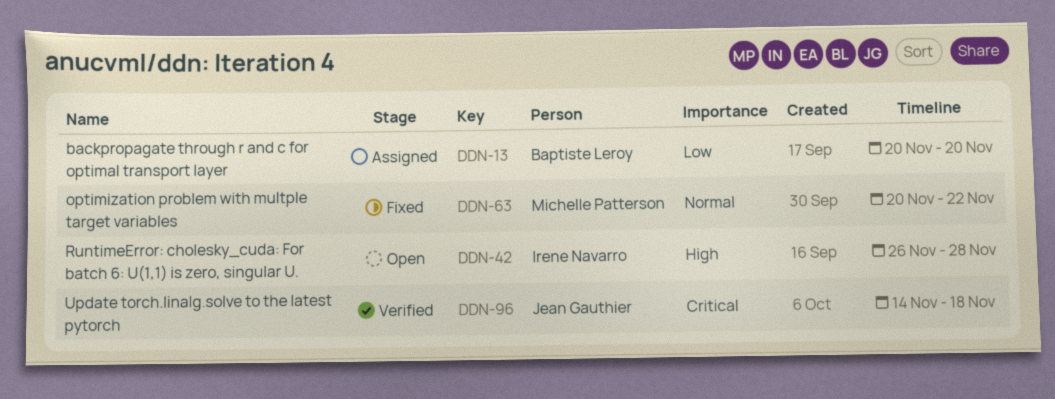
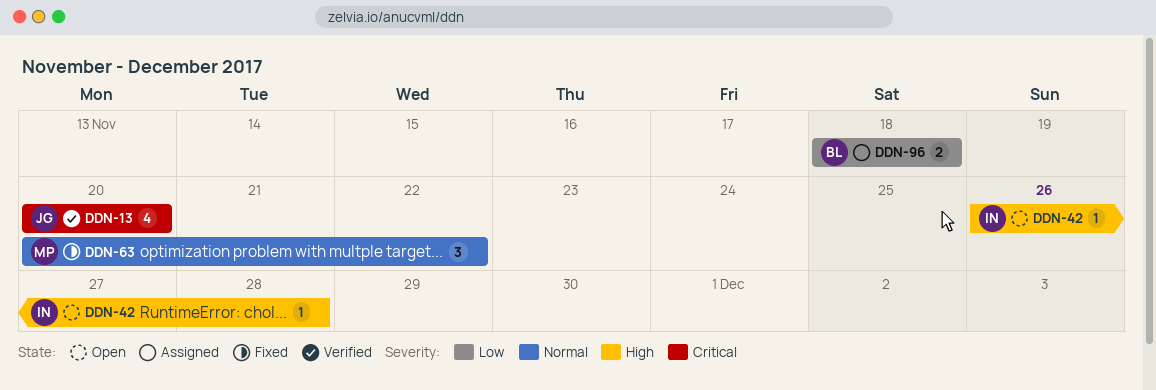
DDN-13, status: Assigned -> Verified
DDN-13, owner: Baptiste Leroy -> Jean Gauthier
DDN-13, priority: Low -> Critical
DDN-96, status: Verified -> Assigned
DDN-96, owner: Jean Gauthier -> Baptiste Leroy
DDN-96, priority: Critical -> Low
DDN-96, start: Nov 14 -> Nov 18

